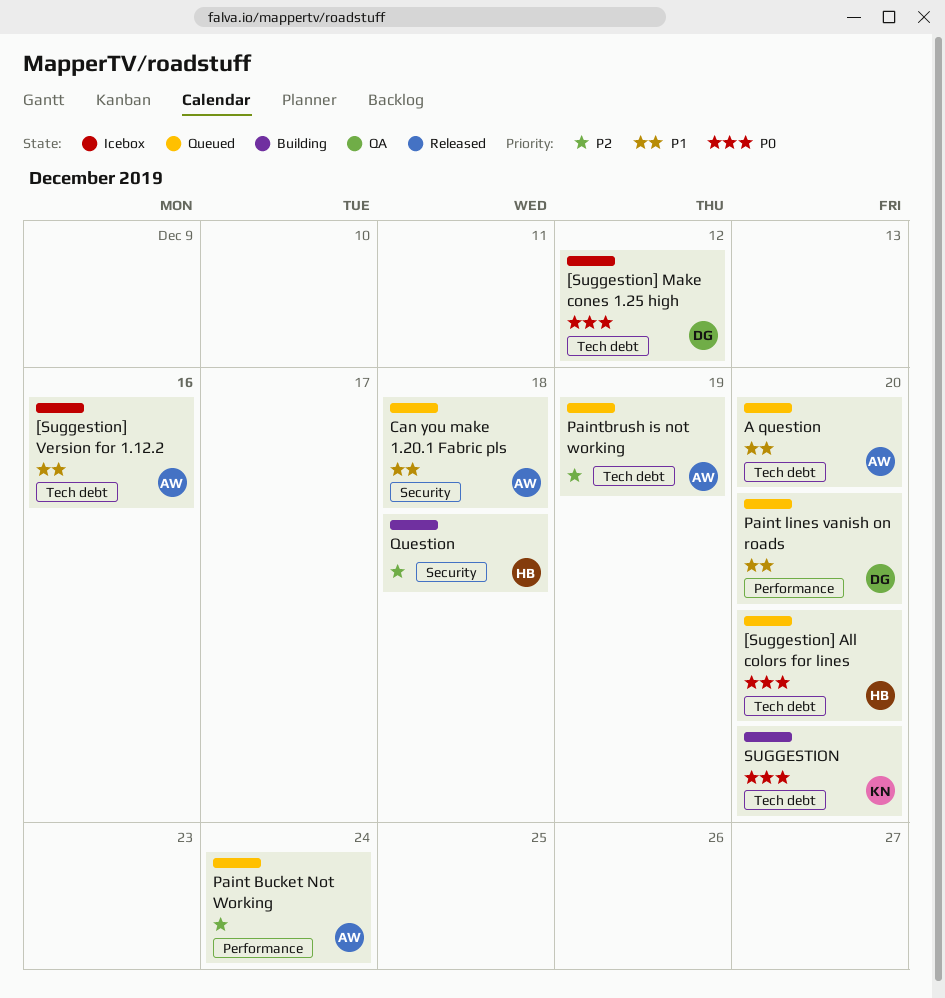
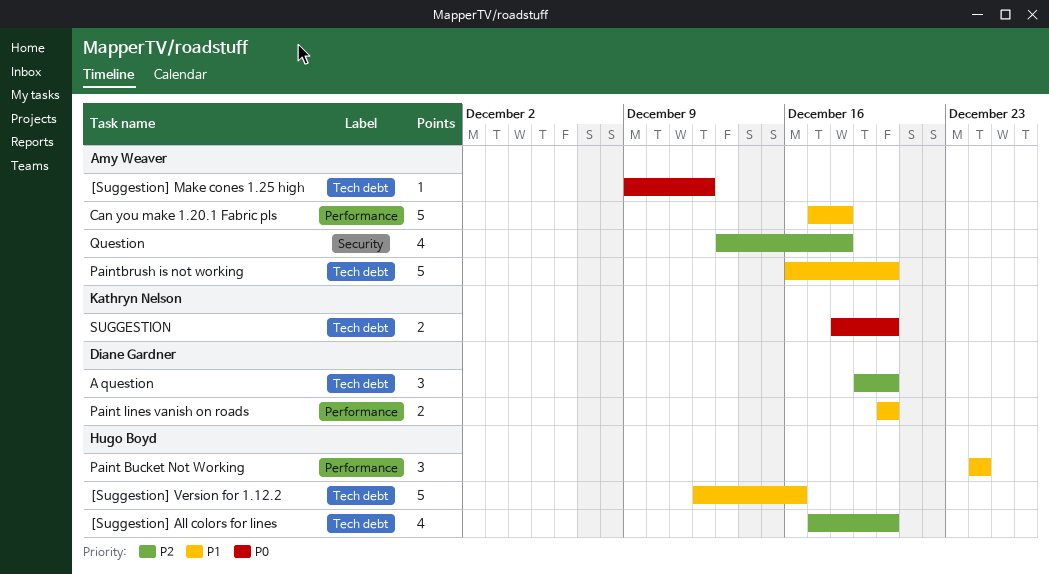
[Suggestion] All colors for lines, priority: P0 -> P2
[Suggestion] Make cones 1.25 high, owner: Diane Gardner -> Amy Weaver
[Suggestion] Version for 1.12.2, owner: Amy Weaver -> Hugo Boyd
A question, owner: Amy Weaver -> Diane Gardner
A question, priority: P1 -> P2
Can you make 1.20.1 Fabric pls, label: Security -> Performance
Paint Bucket Not Working, owner: Amy Weaver -> Hugo Boyd
Paint Bucket Not Working, priority: P2 -> P1
Paintbrush is not working, priority: P2 -> P1
Paintbrush is not working, due: Dec 19 -> Dec 20
Question, owner: Hugo Boyd -> Amy Weaver

